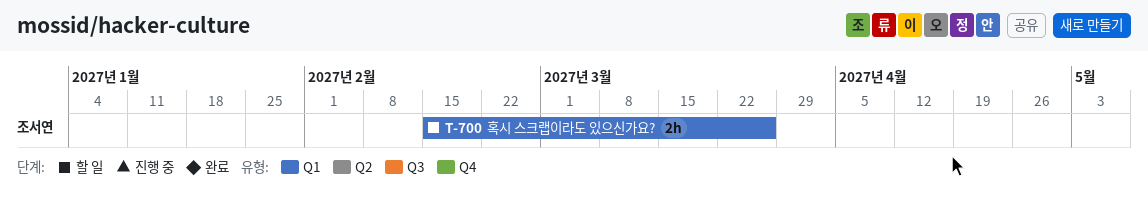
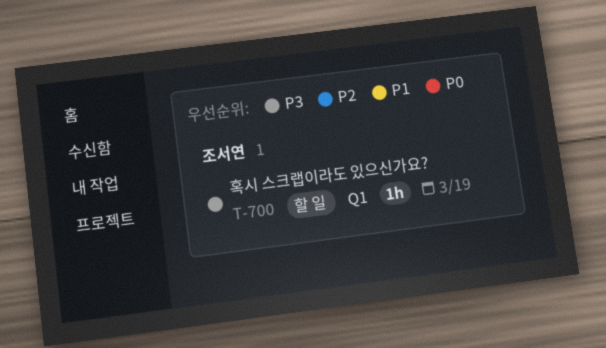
T-700, estimate: 2h -> 1h
T-700, due: Mar 26 -> Mar 19

